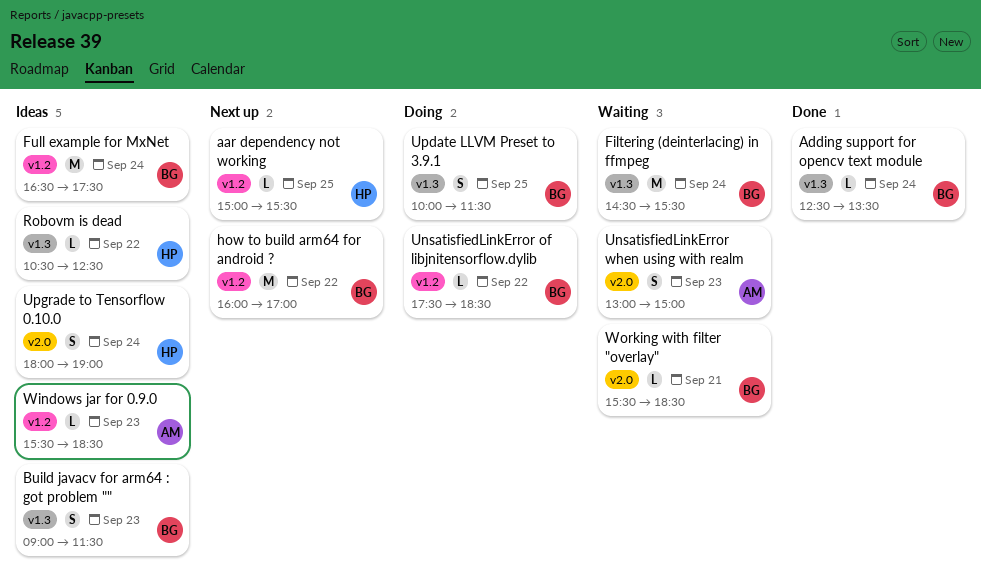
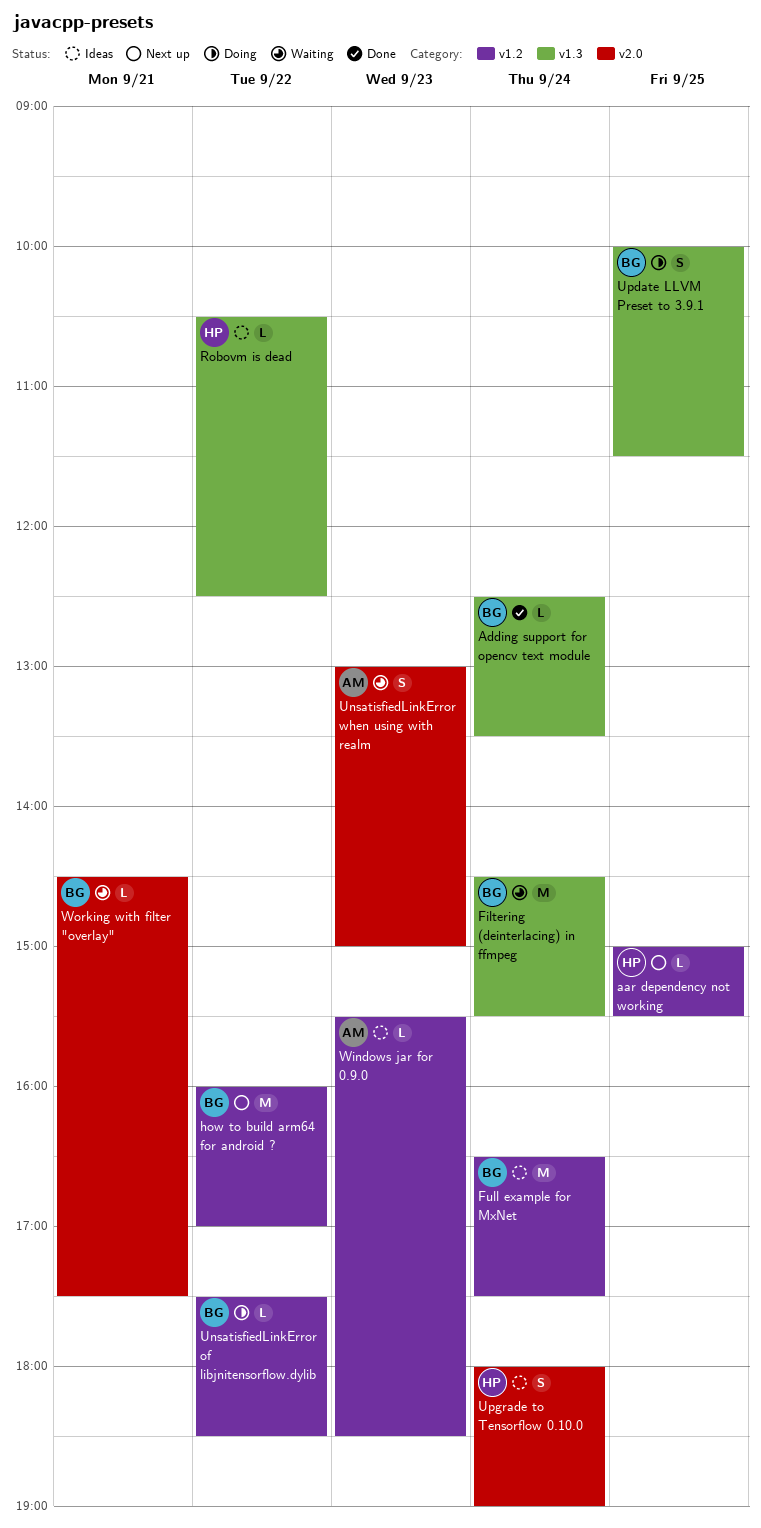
Build javacv for arm64 : got problem "": present -> none
Working with filter "overlay", begins: 15:30 -> 14:30
Working with filter "overlay", ends: 18:30 -> 17:30

